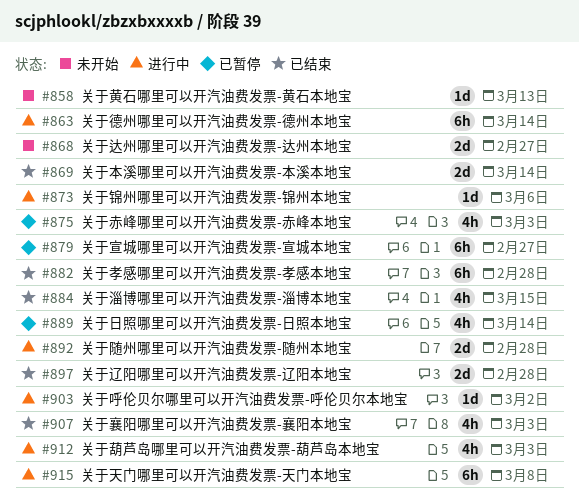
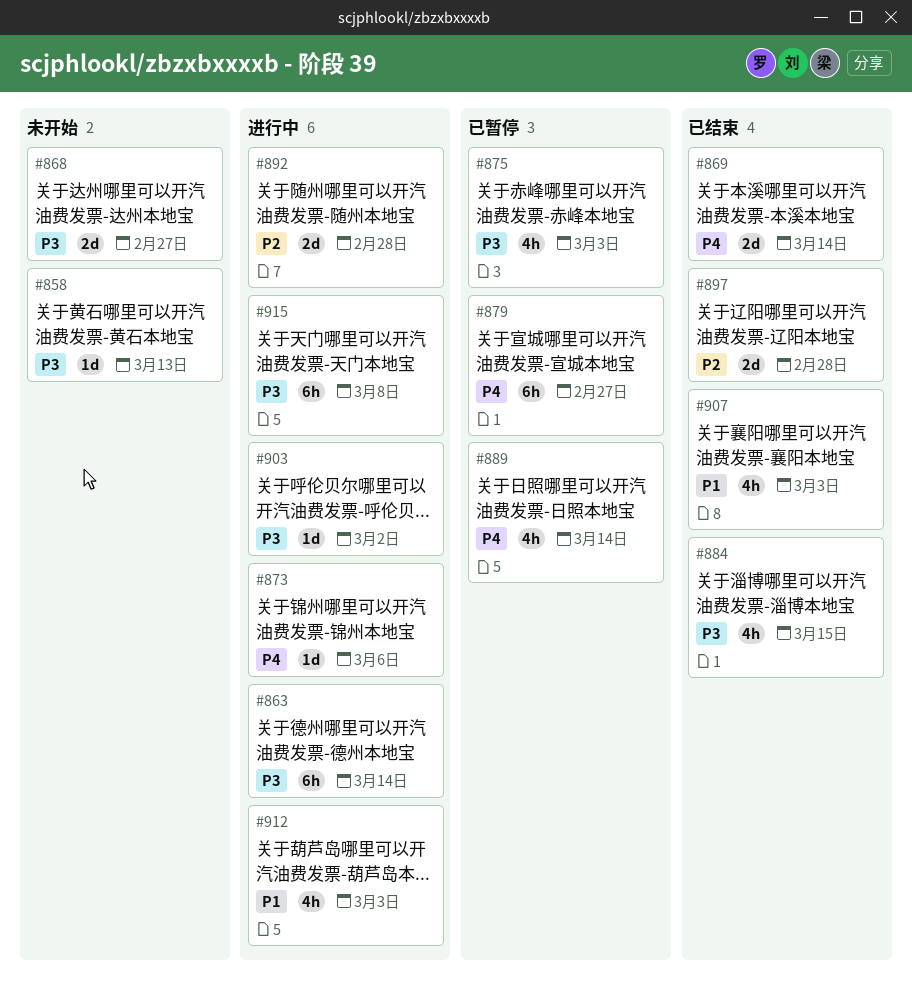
#882: present -> none

